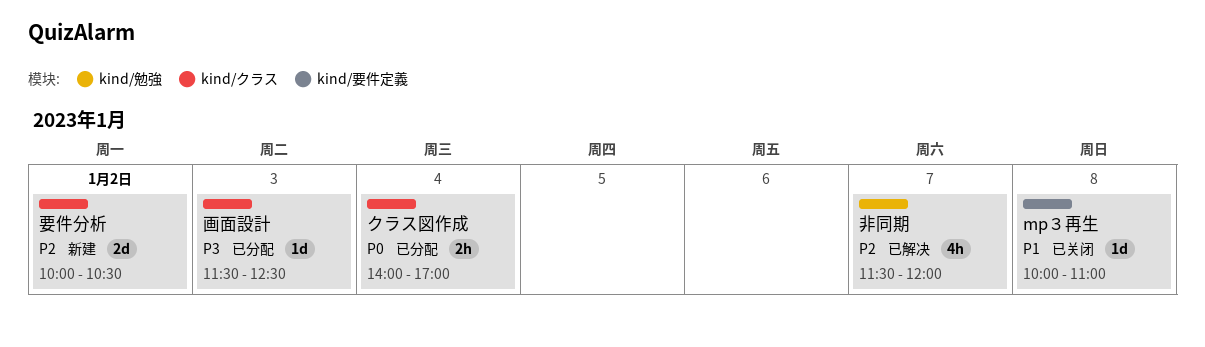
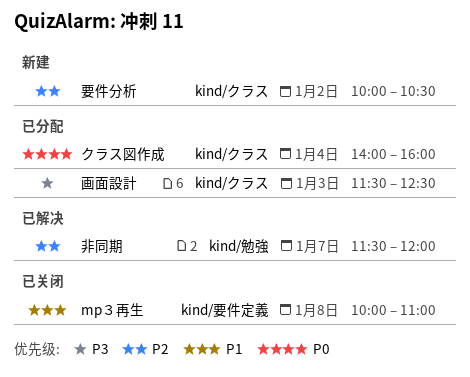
クラス図作成, ends: 17:00 -> 16:00

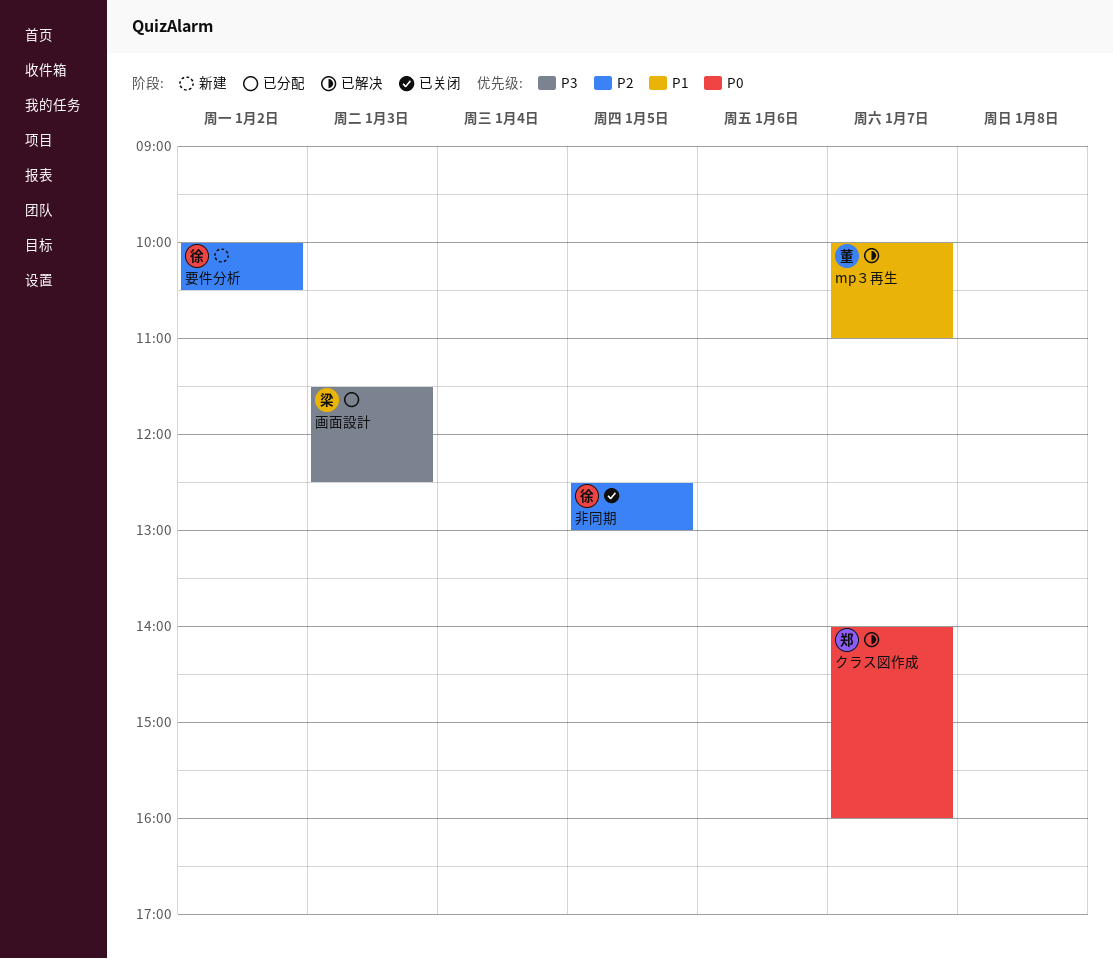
mp３再生, status: 已关闭 -> 已解决
mp３再生, day: Jan 8 -> Jan 7
クラス図作成, status: 已分配 -> 已解决
クラス図作成, day: Jan 4 -> Jan 7
非同期, status: 已解决 -> 已关闭
非同期, day: Jan 7 -> Jan 5
非同期, begins: 11:30 -> 12:30
非同期, ends: 12:00 -> 13:00

